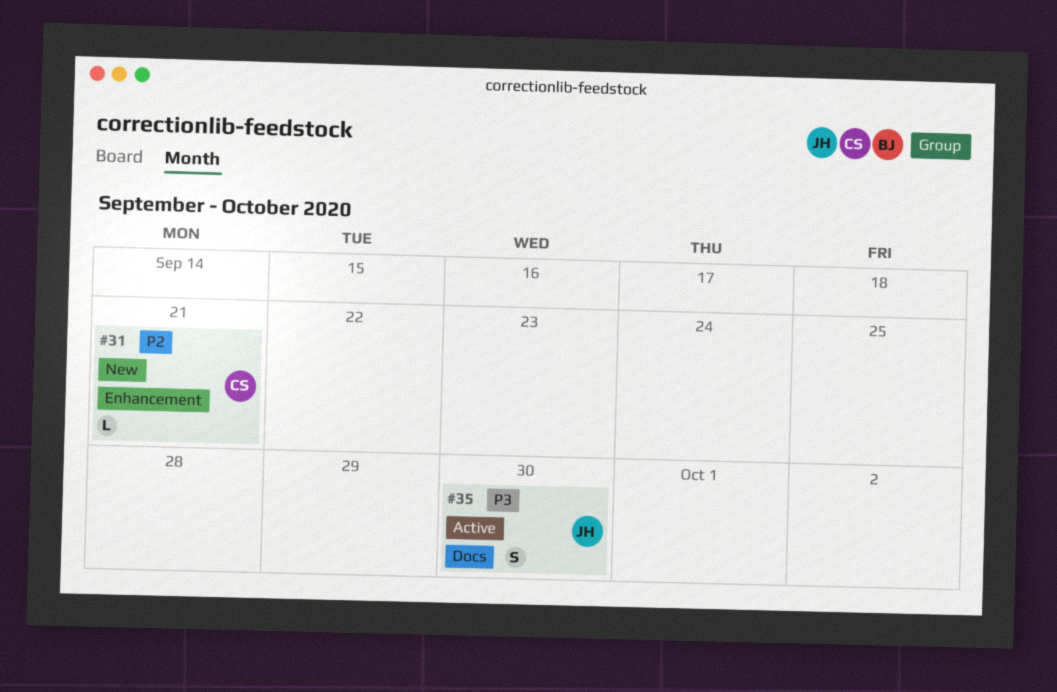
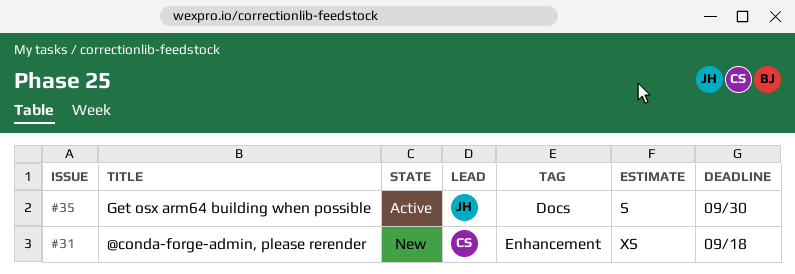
#31, estimate: L -> XS
#31, due: Sep 21 -> Sep 18

